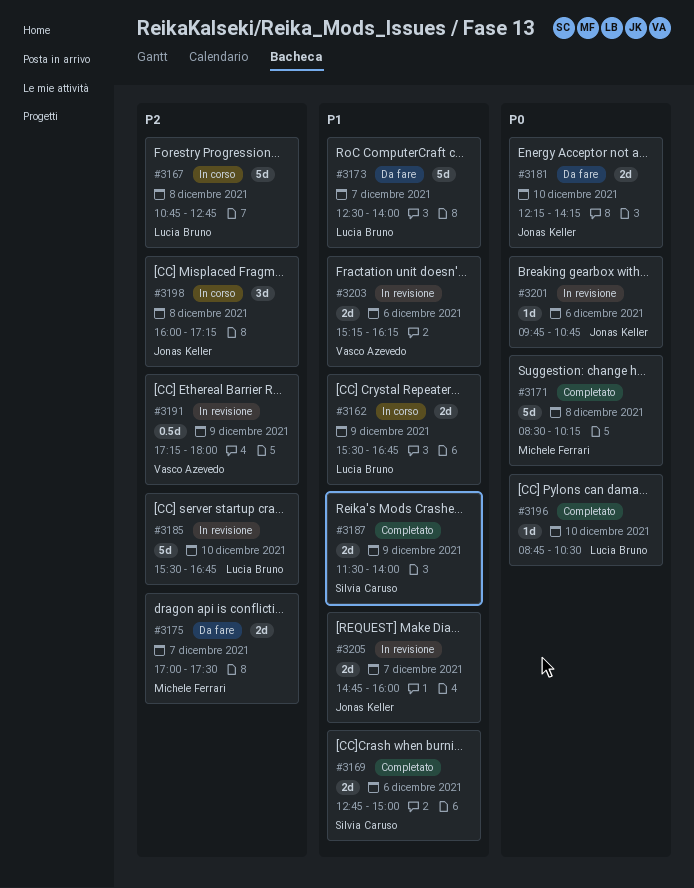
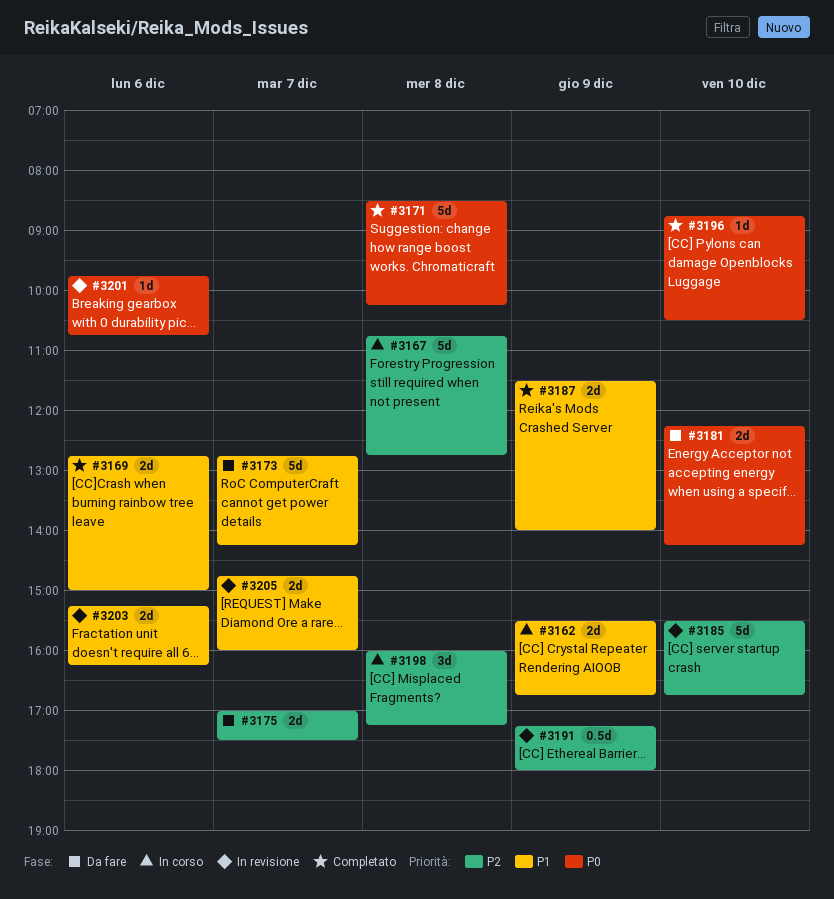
#3173, begins: 12:30 -> 12:45
#3173, ends: 14:00 -> 14:15

